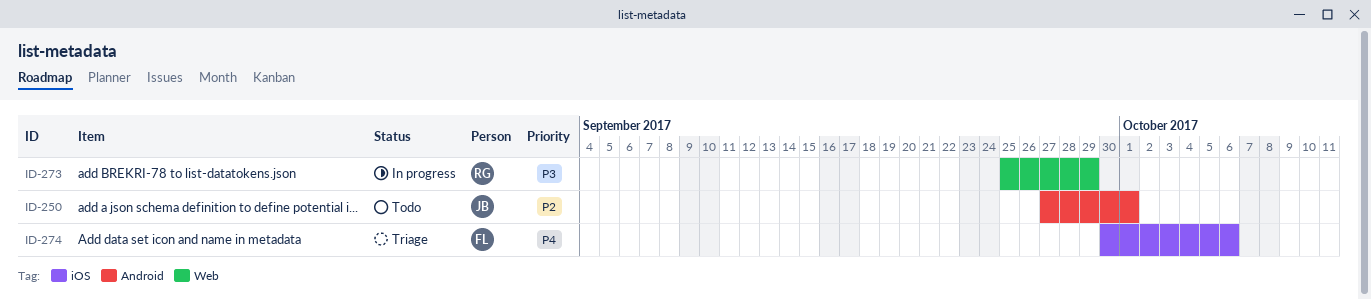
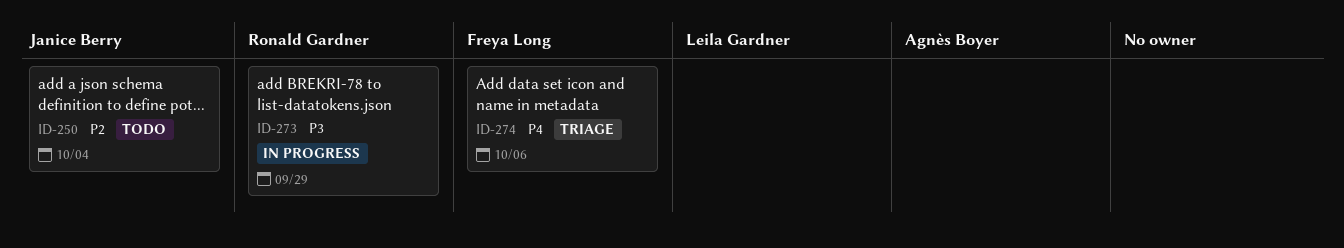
ID-250, due: Oct 1 -> Oct 4

